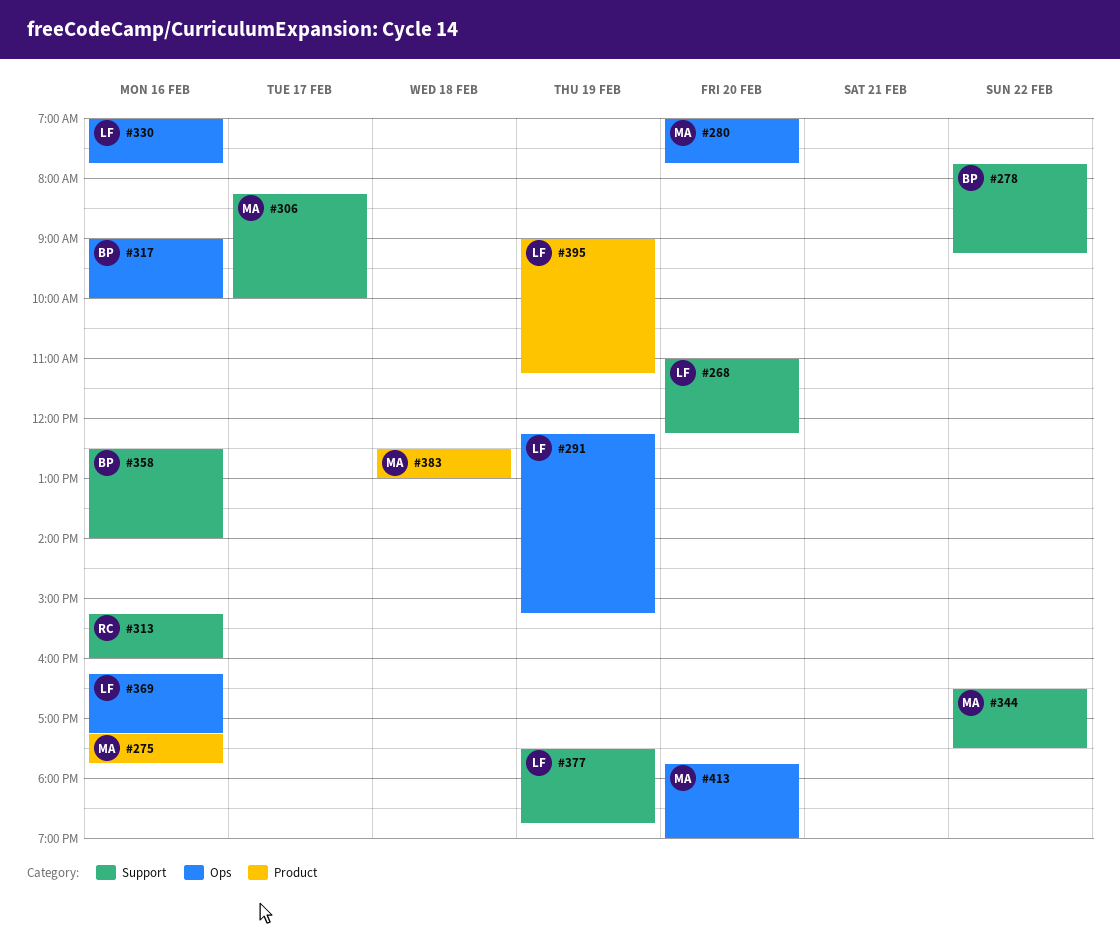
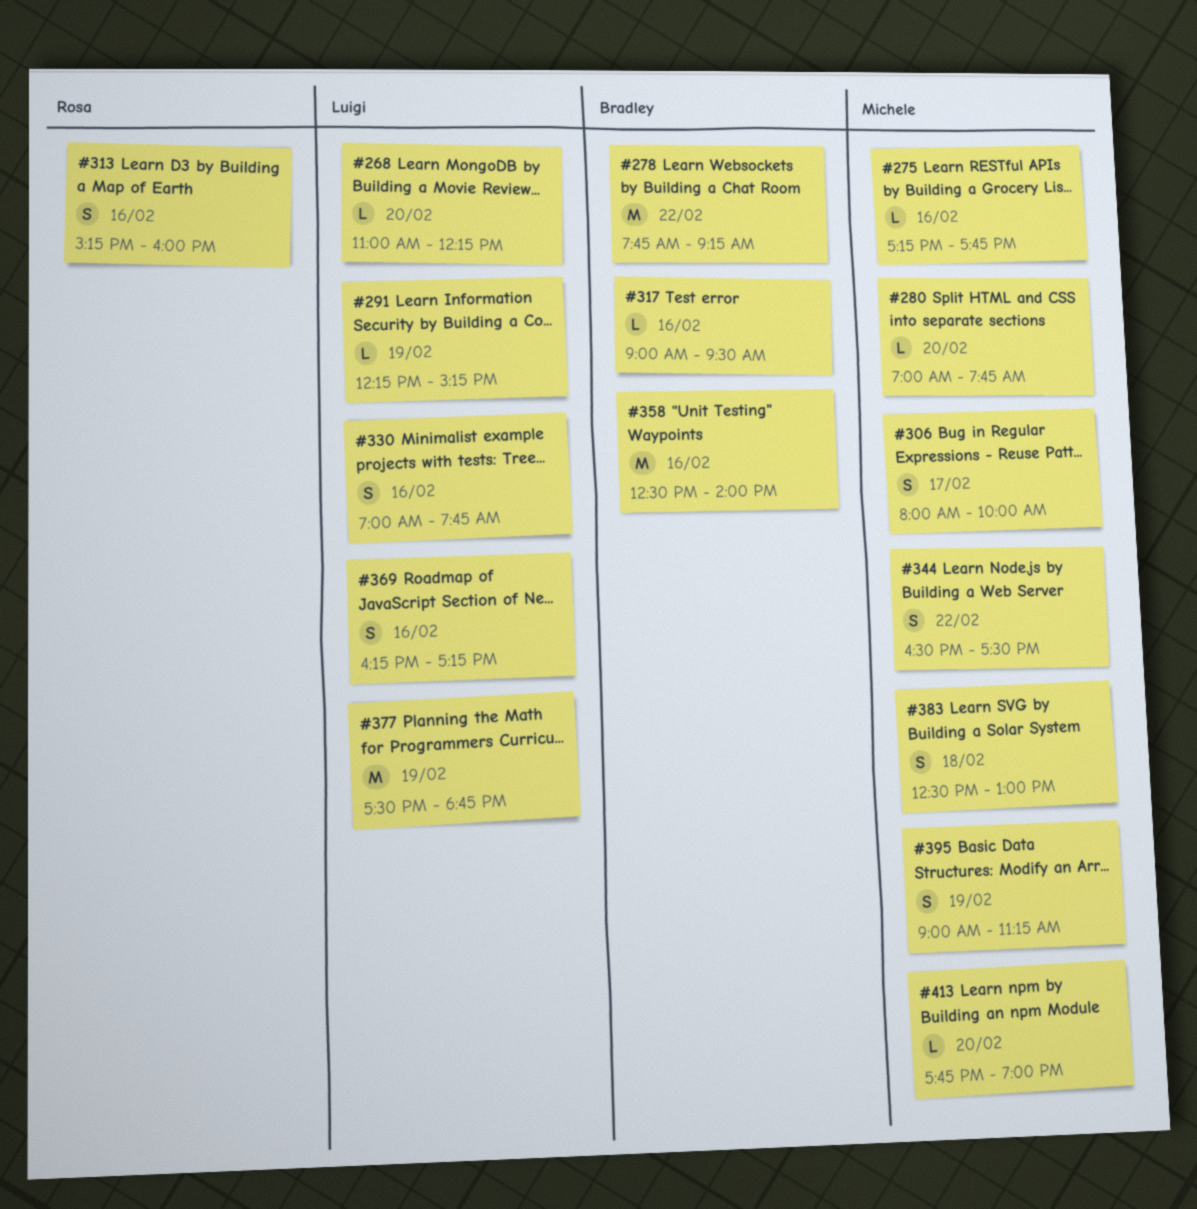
#306, begins: 08:15 -> 08:00
#317, ends: 10:00 -> 09:30
#395, owner: Luigi -> Michele

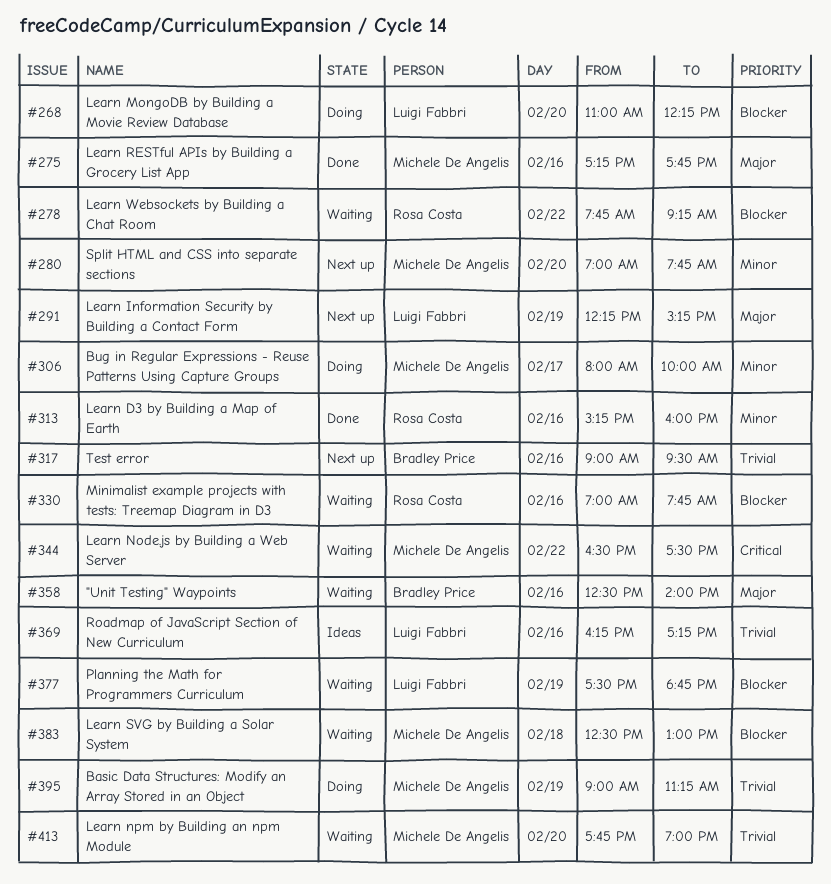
#278, owner: Bradley Price -> Rosa Costa
#330, owner: Luigi Fabbri -> Rosa Costa

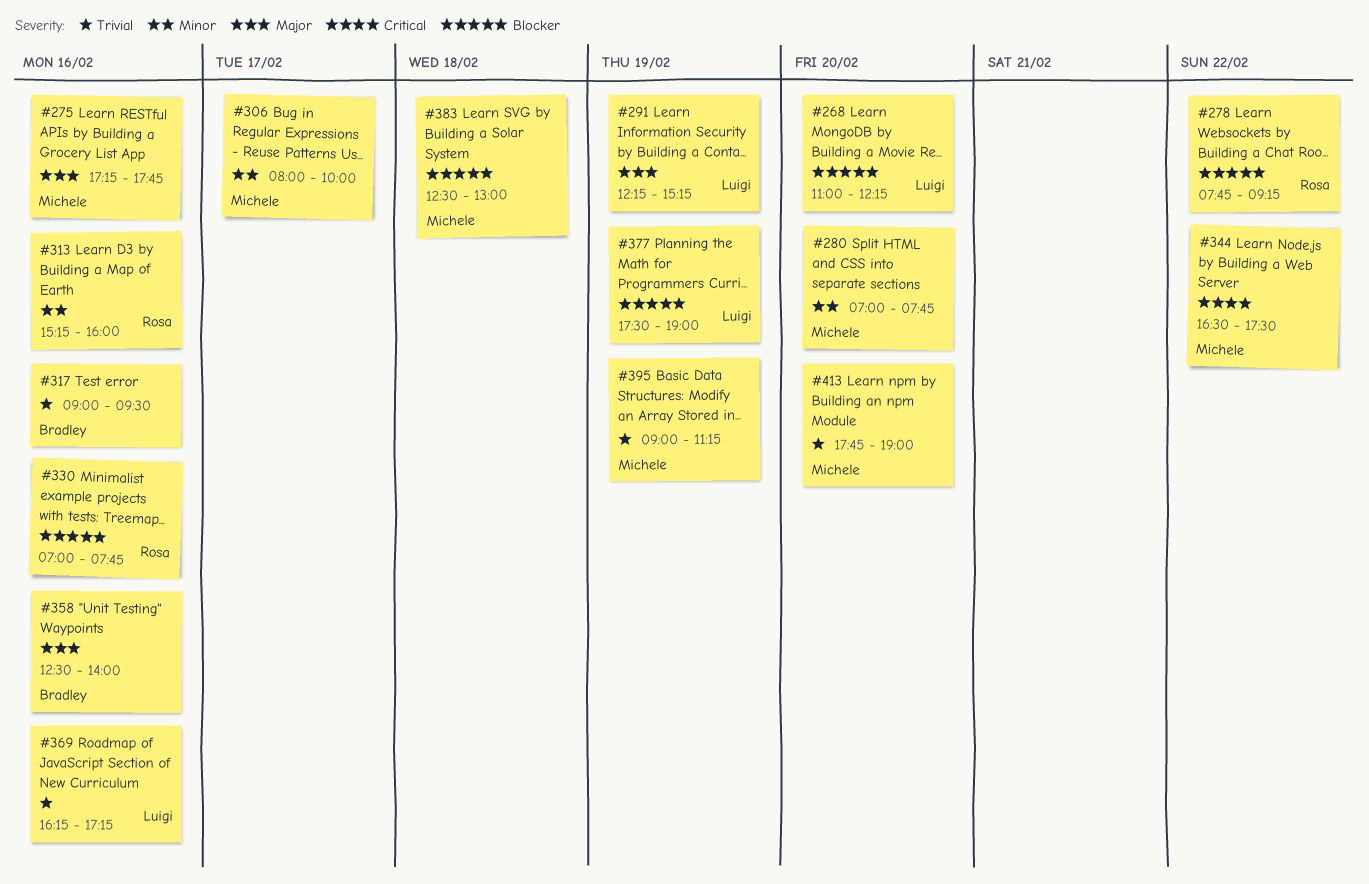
#377, ends: 18:45 -> 19:00

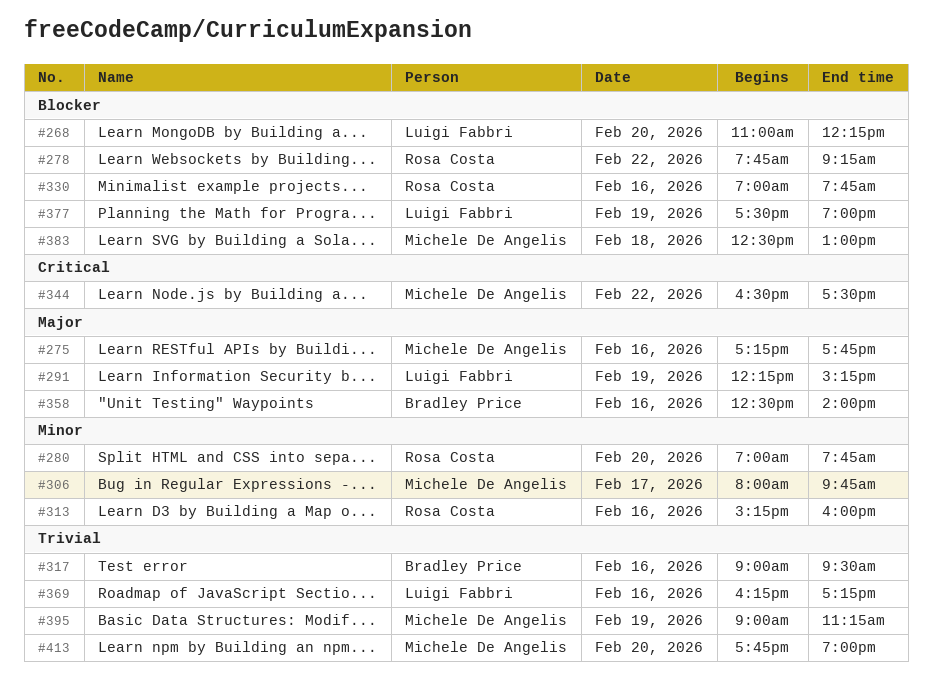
#280, owner: Michele De Angelis -> Rosa Costa
#306, ends: 10:00 -> 09:45

